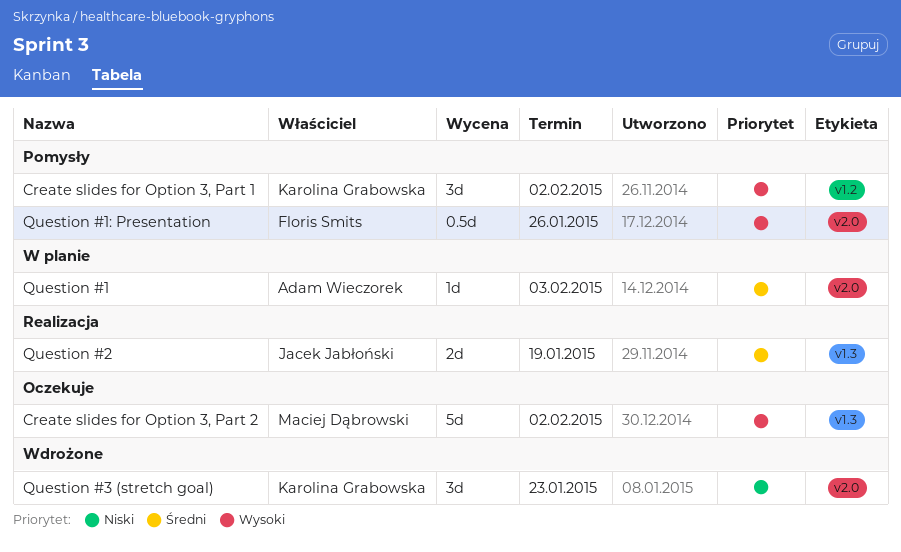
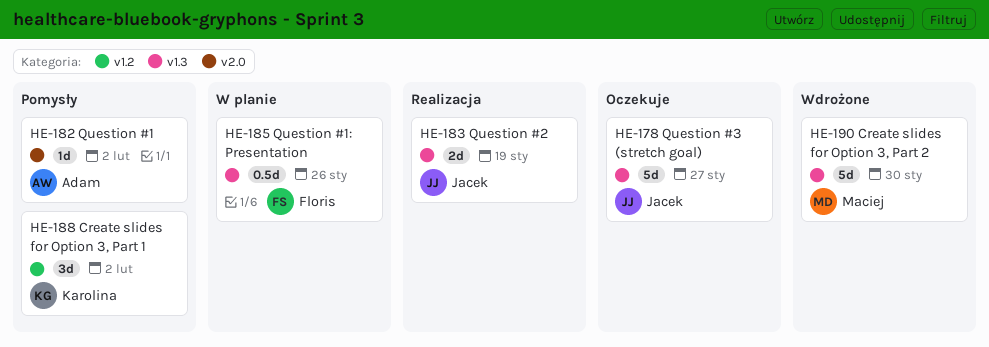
Create slides for Option 3, Part 2, status: Oczekuje -> Wdrożone
Create slides for Option 3, Part 2, due: Feb 2 -> Jan 30
Question #1, status: W planie -> Pomysły
Question #1, due: Feb 3 -> Feb 2
Question #1: Presentation, status: Pomysły -> W planie
Question #1: Presentation, label: v2.0 -> v1.3
Question #3 (stretch goal), status: Wdrożone -> Oczekuje
Question #3 (stretch goal), owner: Karolina Grabowska -> Jacek Jabłoński
Question #3 (stretch goal), label: v2.0 -> v1.3
Question #3 (stretch goal), estimate: 3d -> 5d
Question #3 (stretch goal), due: Jan 23 -> Jan 27

